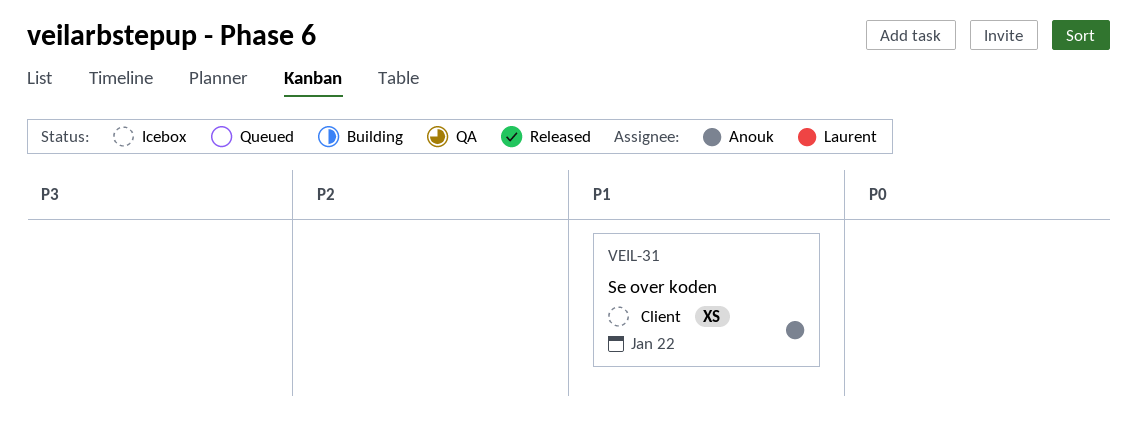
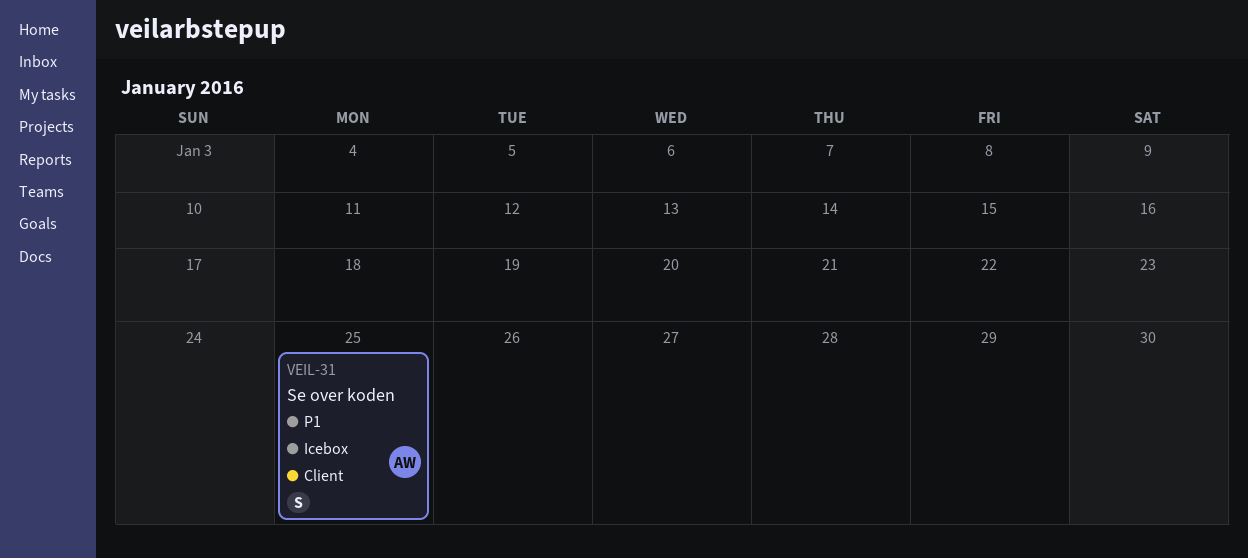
VEIL-31, estimate: XS -> S
VEIL-31, due: Jan 22 -> Jan 25

